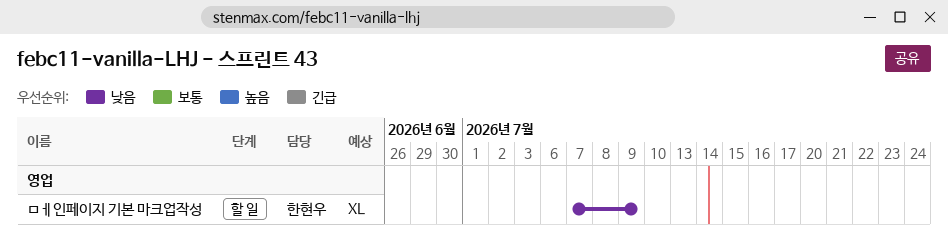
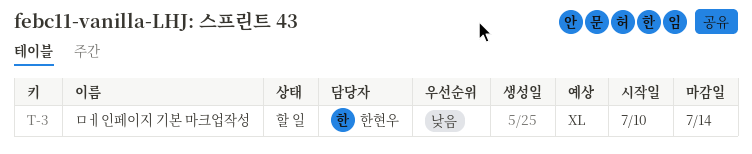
ㅁㅔ인페이지 기본 마크업작성, start: Jul 7 -> Jul 10
ㅁㅔ인페이지 기본 마크업작성, due: Jul 9 -> Jul 14

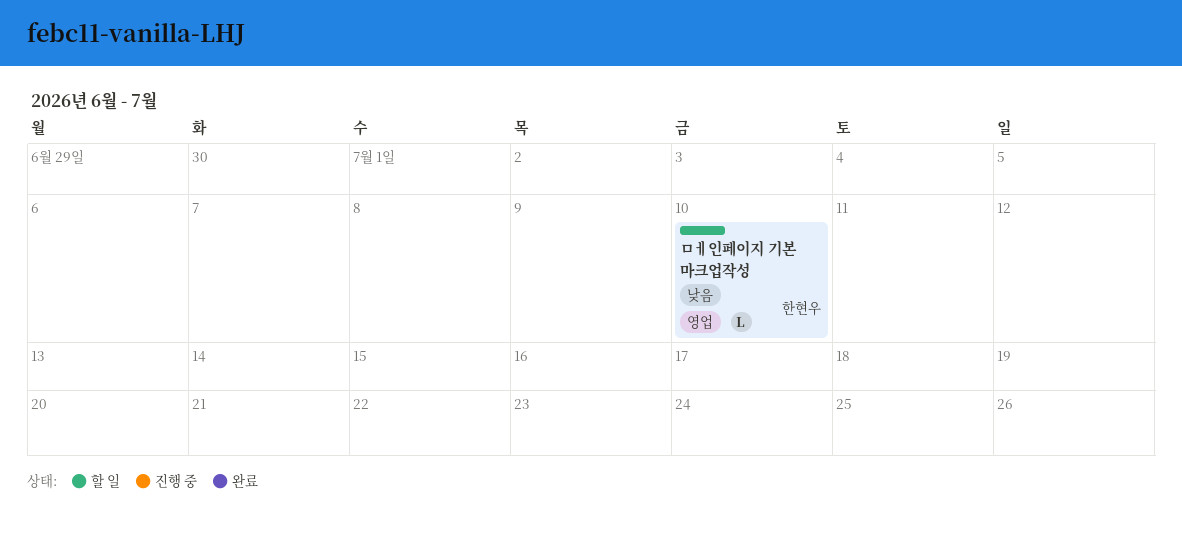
ㅁㅔ인페이지 기본 마크업작성, estimate: XL -> L
ㅁㅔ인페이지 기본 마크업작성, due: Jul 14 -> Jul 10

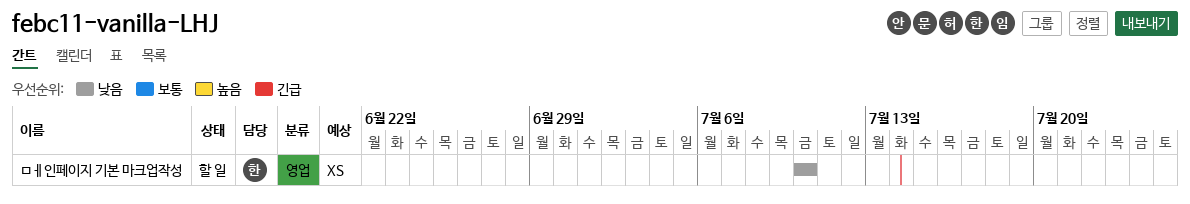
ㅁㅔ인페이지 기본 마크업작성, estimate: L -> XS

